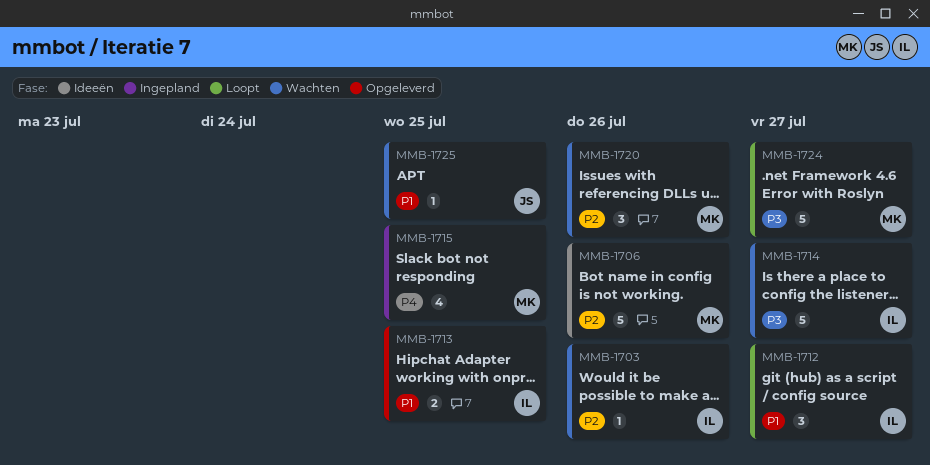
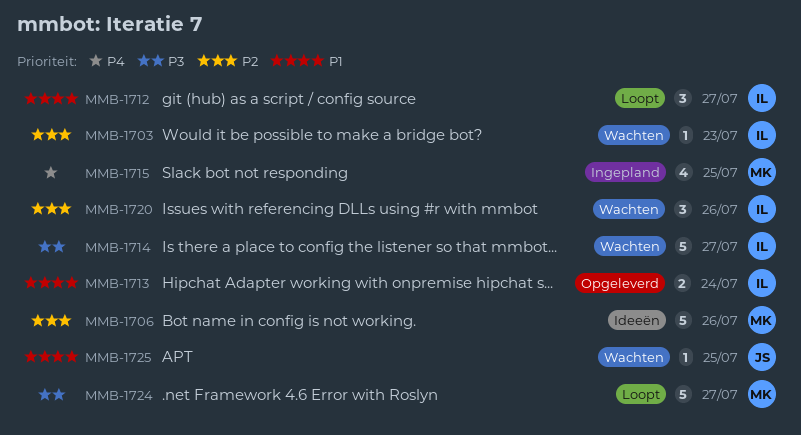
MMB-1703, due: Jul 26 -> Jul 23
MMB-1713, due: Jul 25 -> Jul 24
MMB-1720, owner: MK -> IL

